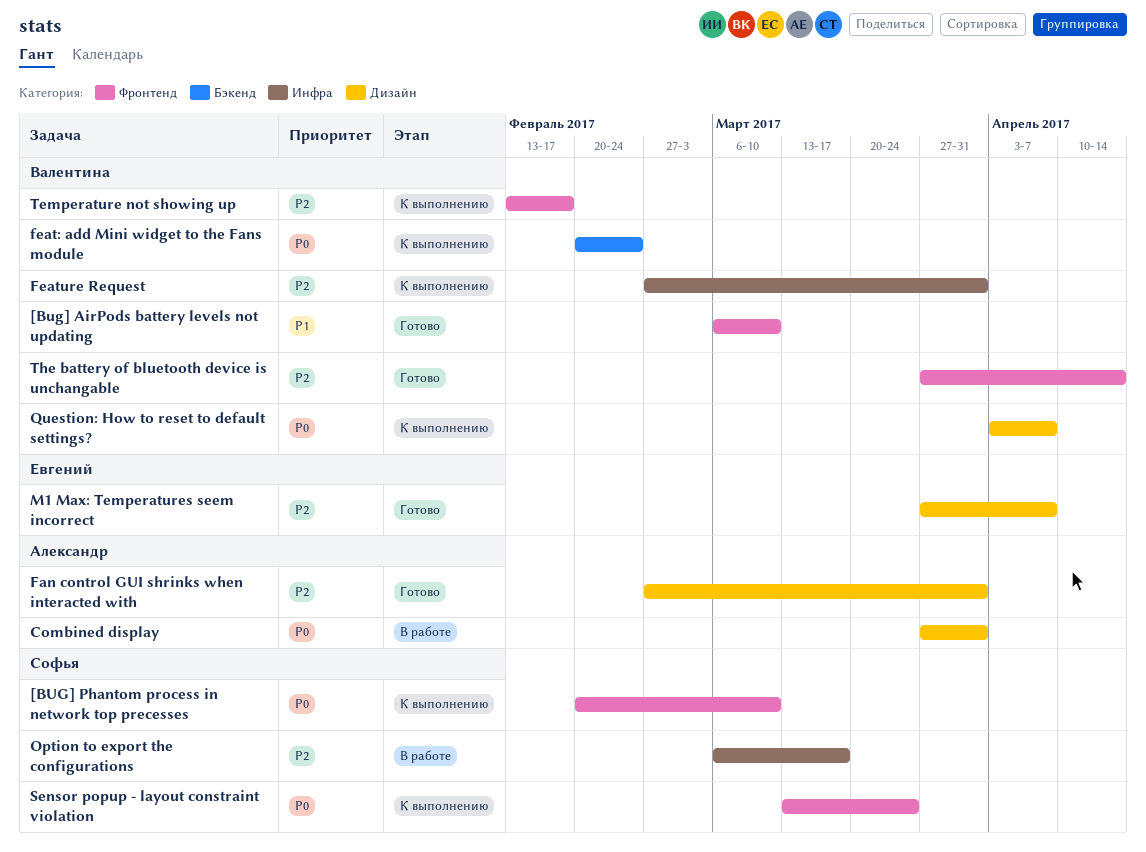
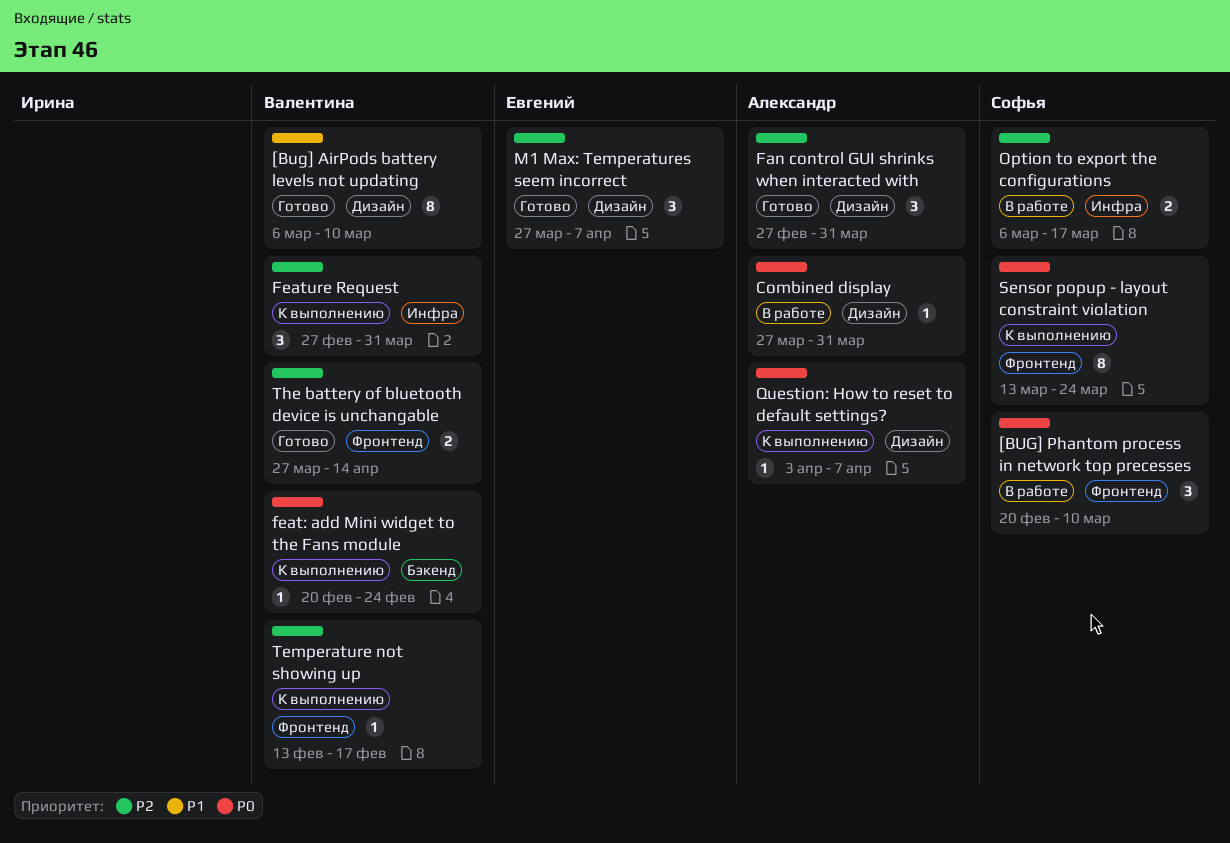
[Bug] AirPods battery levels not updating, label: Фронтенд -> Дизайн
[BUG] Phantom process in network top precesses, status: К выполнению -> В работе
Question: How to reset to default settings?, owner: Валентина -> Александр

